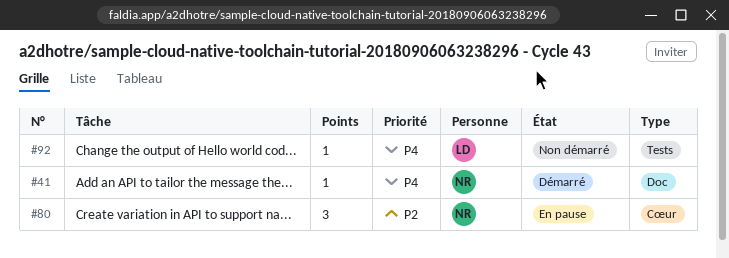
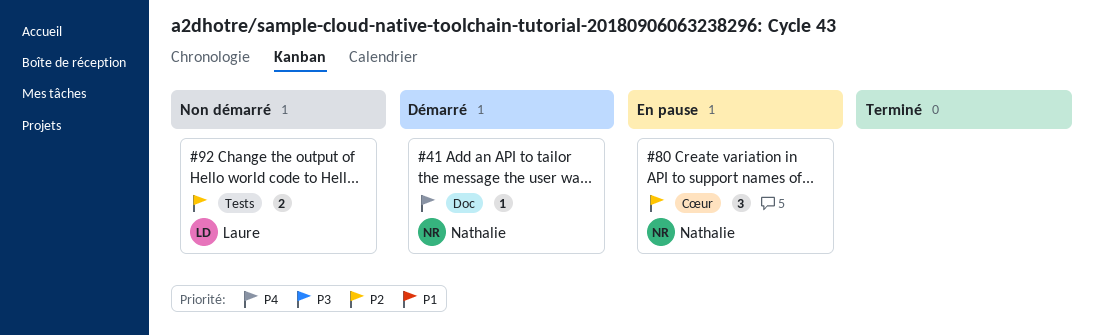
#92, priority: P4 -> P2
#92, estimate: 1 -> 2

